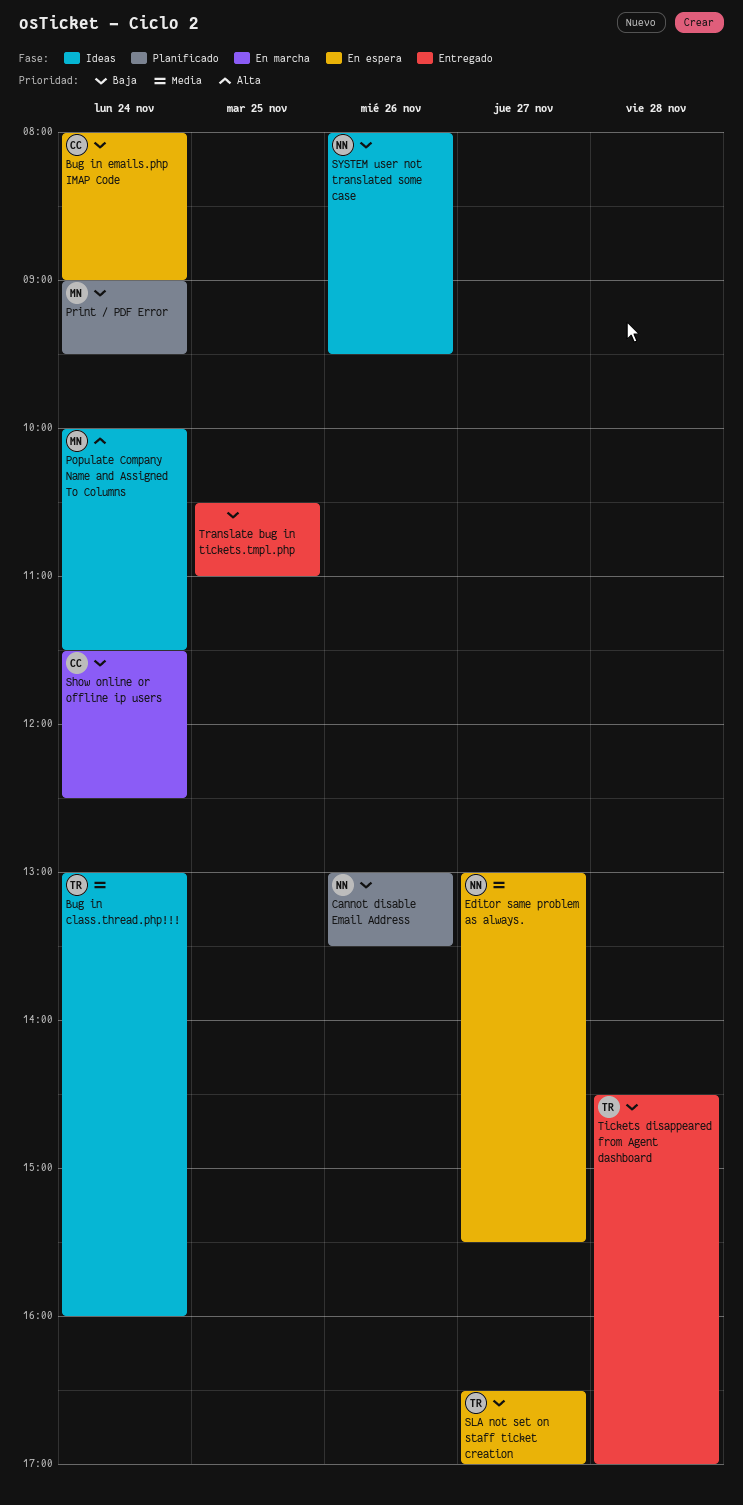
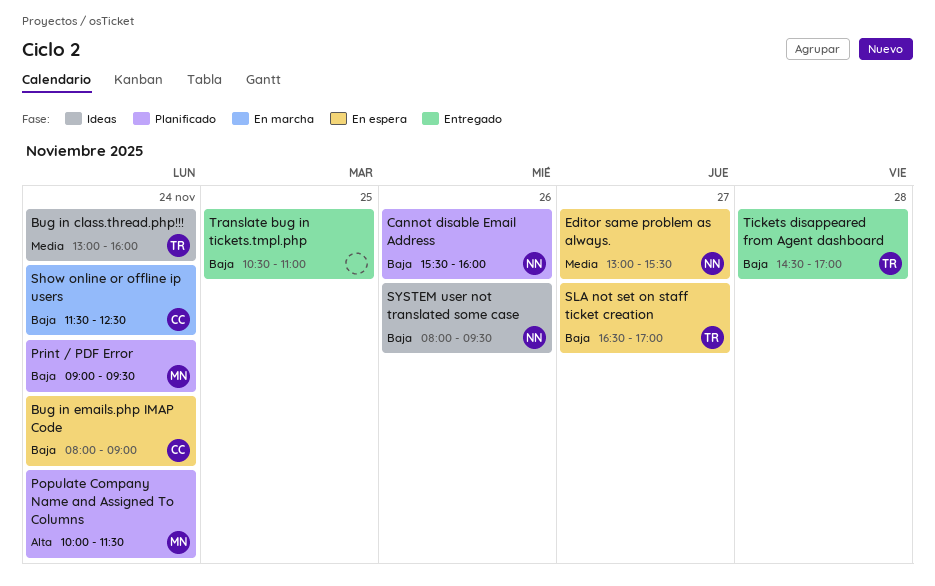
Cannot disable Email Address, begins: 13:00 -> 15:30
Cannot disable Email Address, ends: 13:30 -> 16:00
Populate Company Name and Assigned To Columns, status: Ideas -> Planificado

